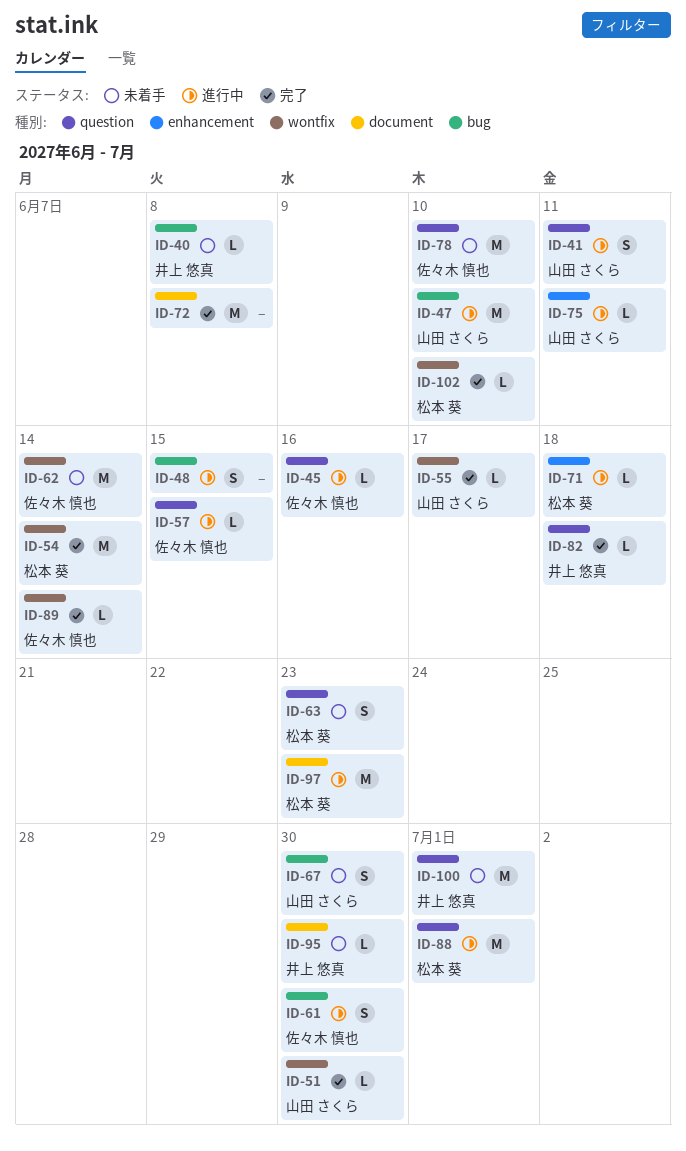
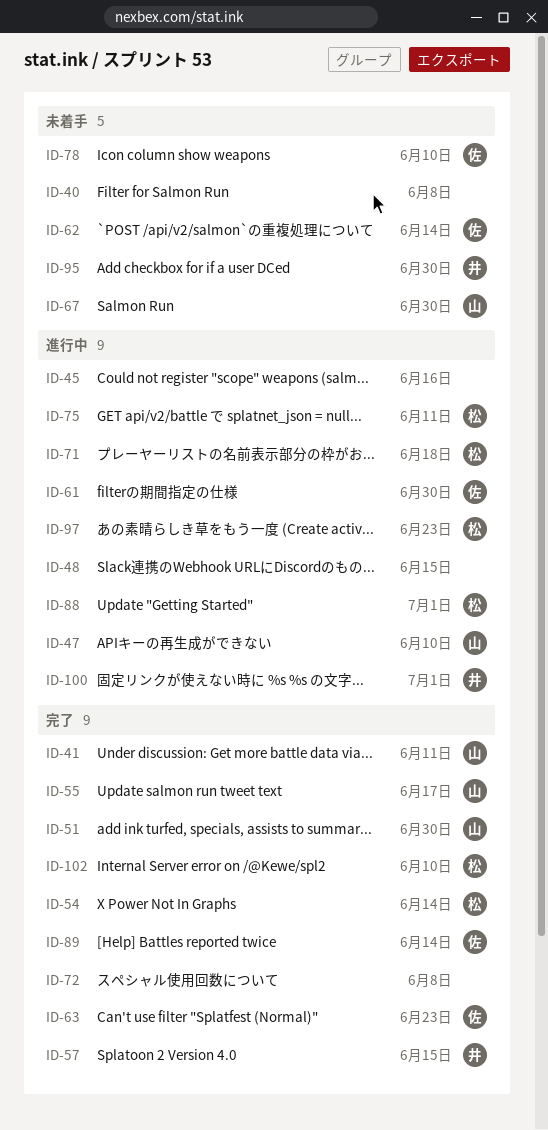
ID-40, owner: 井上 悠真 -> none
ID-41, status: 進行中 -> 完了
ID-45, owner: 佐々木 慎也 -> none
ID-57, status: 進行中 -> 完了
ID-57, owner: 佐々木 慎也 -> 井上 悠真
ID-63, status: 未着手 -> 完了
ID-63, owner: 松本 葵 -> 佐々木 慎也
ID-75, owner: 山田 さくら -> 松本 葵
ID-82: present -> none
ID-100, status: 未着手 -> 進行中

